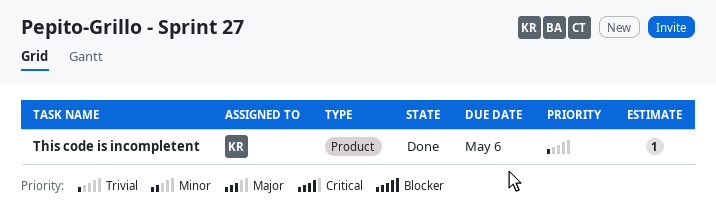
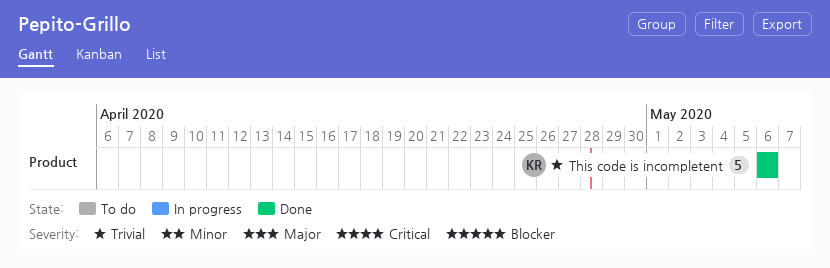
This code is incompletent, estimate: 1 -> 5

